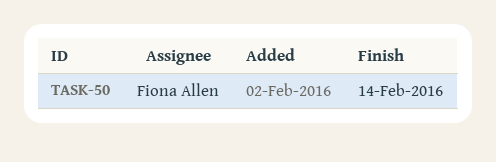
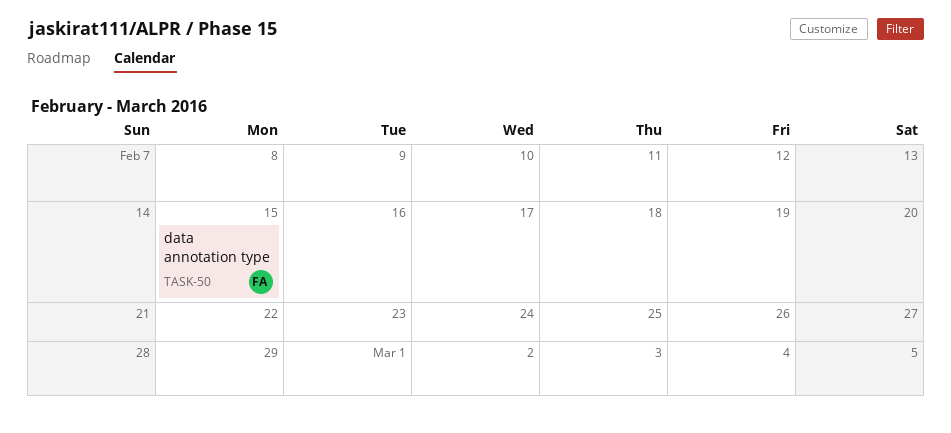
TASK-50, due: Feb 14 -> Feb 15

